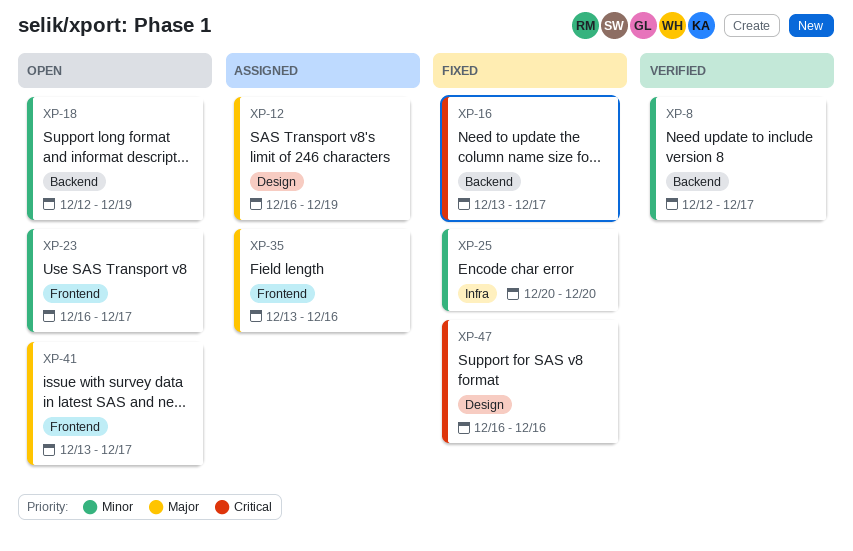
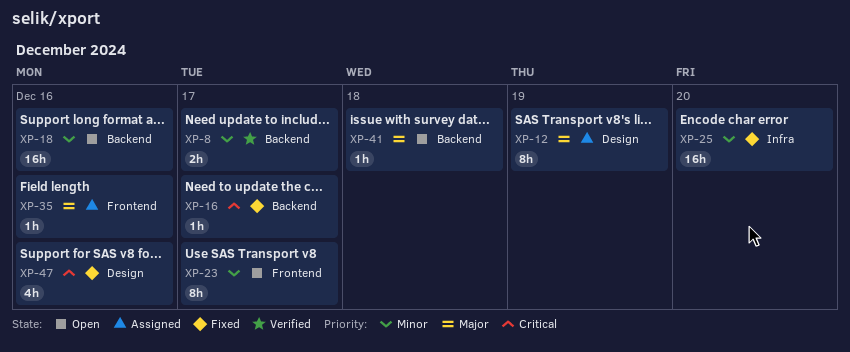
XP-18, due: Dec 19 -> Dec 16
XP-41, label: Frontend -> Backend
XP-41, due: Dec 17 -> Dec 18

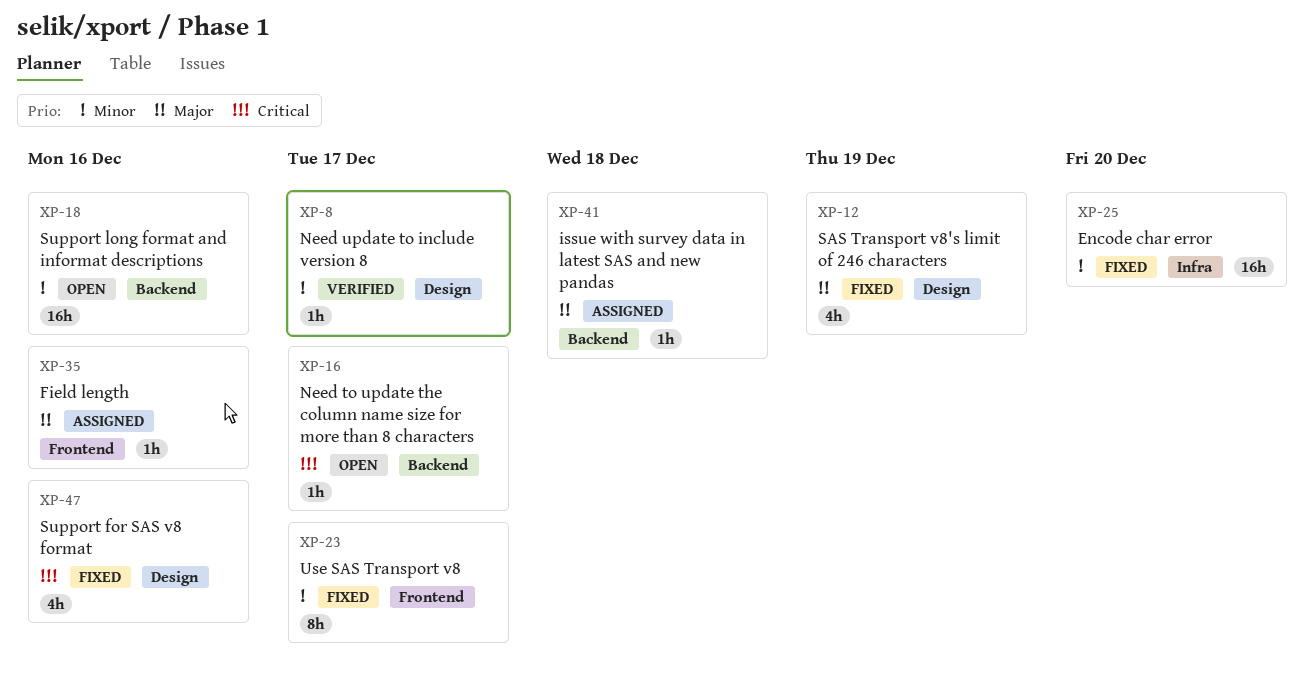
XP-8, label: Backend -> Design
XP-8, estimate: 2h -> 1h
XP-12, status: Assigned -> Fixed
XP-12, estimate: 8h -> 4h
XP-16, status: Fixed -> Open
XP-23, status: Open -> Fixed
XP-41, status: Open -> Assigned

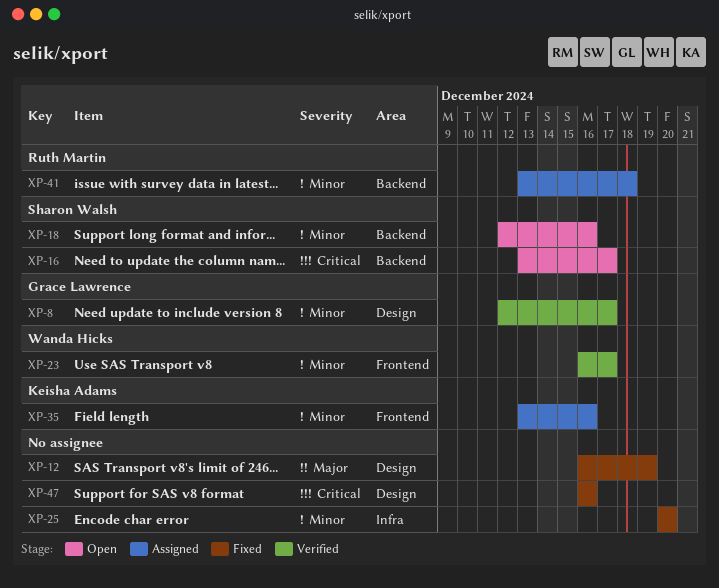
XP-23, status: Fixed -> Verified
XP-35, priority: Major -> Minor
XP-41, priority: Major -> Minor

